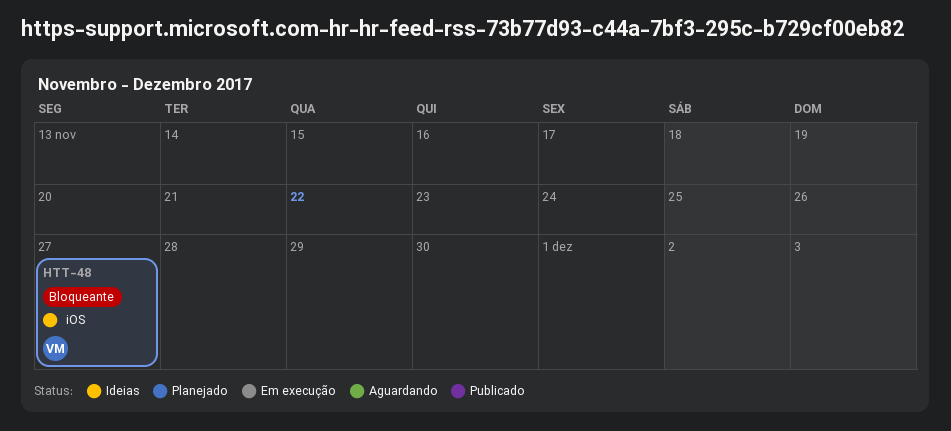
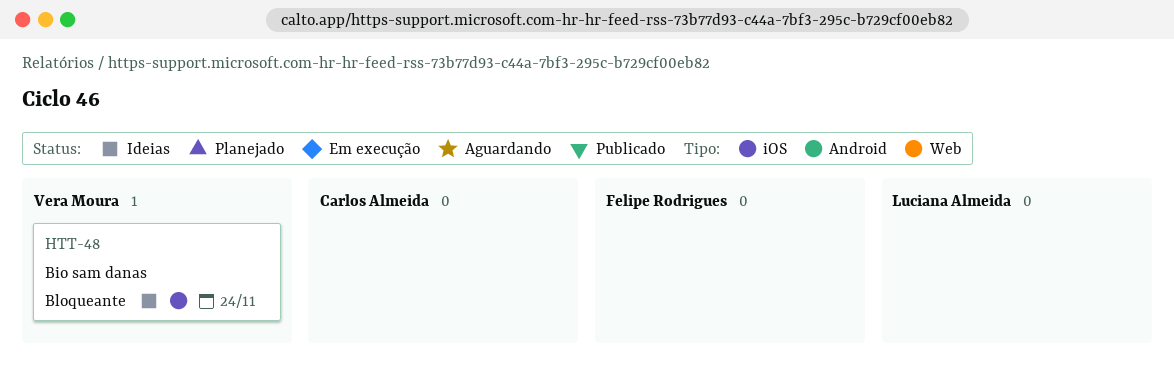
HTT-48, due: Nov 27 -> Nov 24

